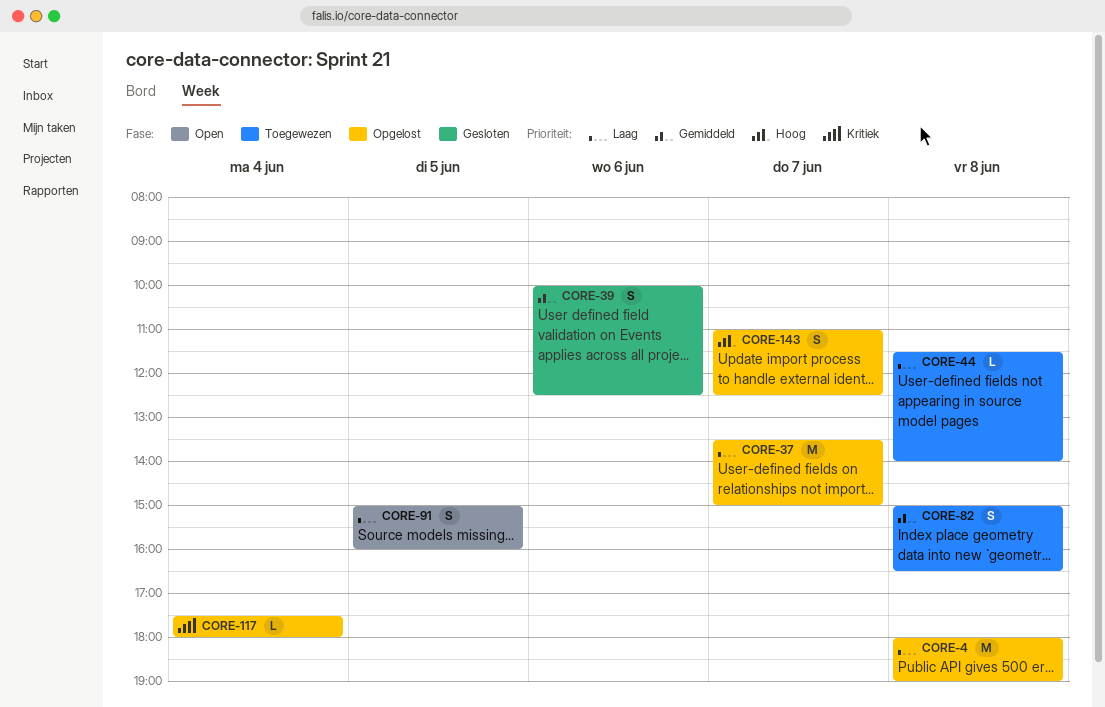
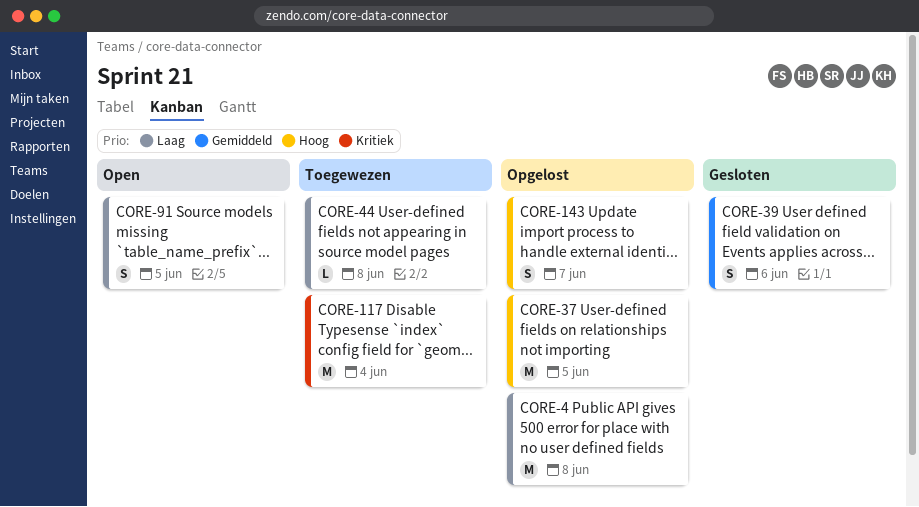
CORE-37, priority: Laag -> Hoog
CORE-37, day: Jun 7 -> Jun 5
CORE-82: present -> none
CORE-117, status: Opgelost -> Toegewezen
CORE-117, estimate: L -> M

